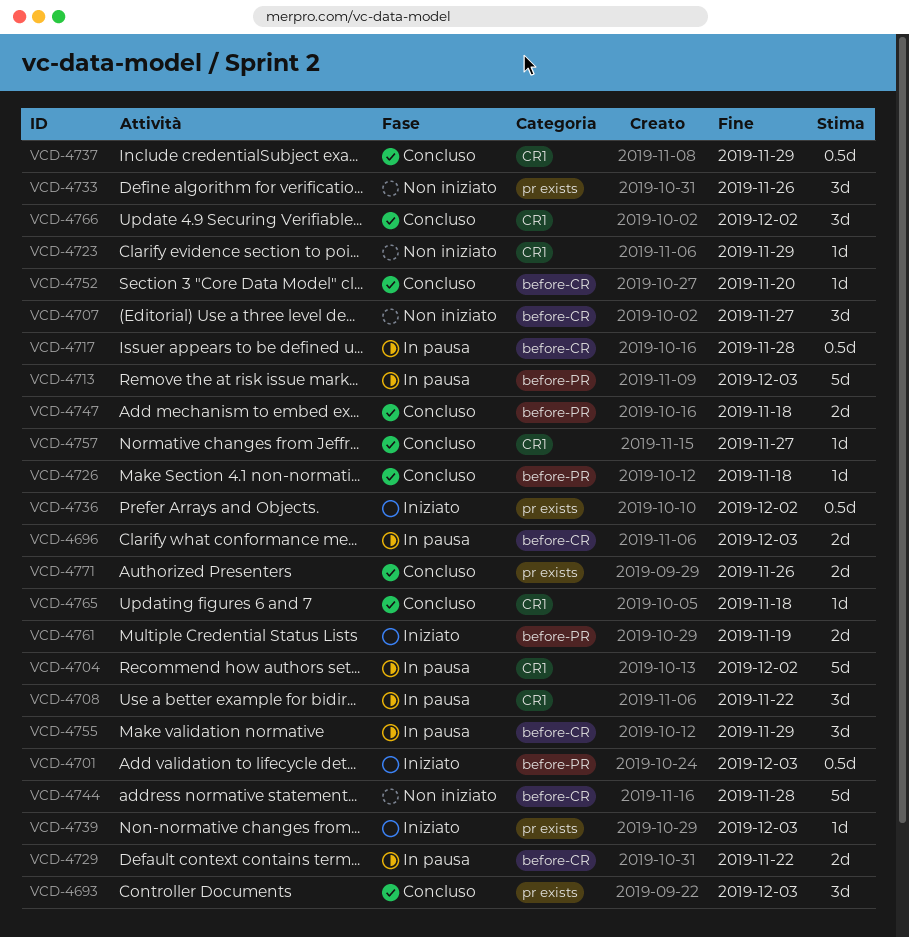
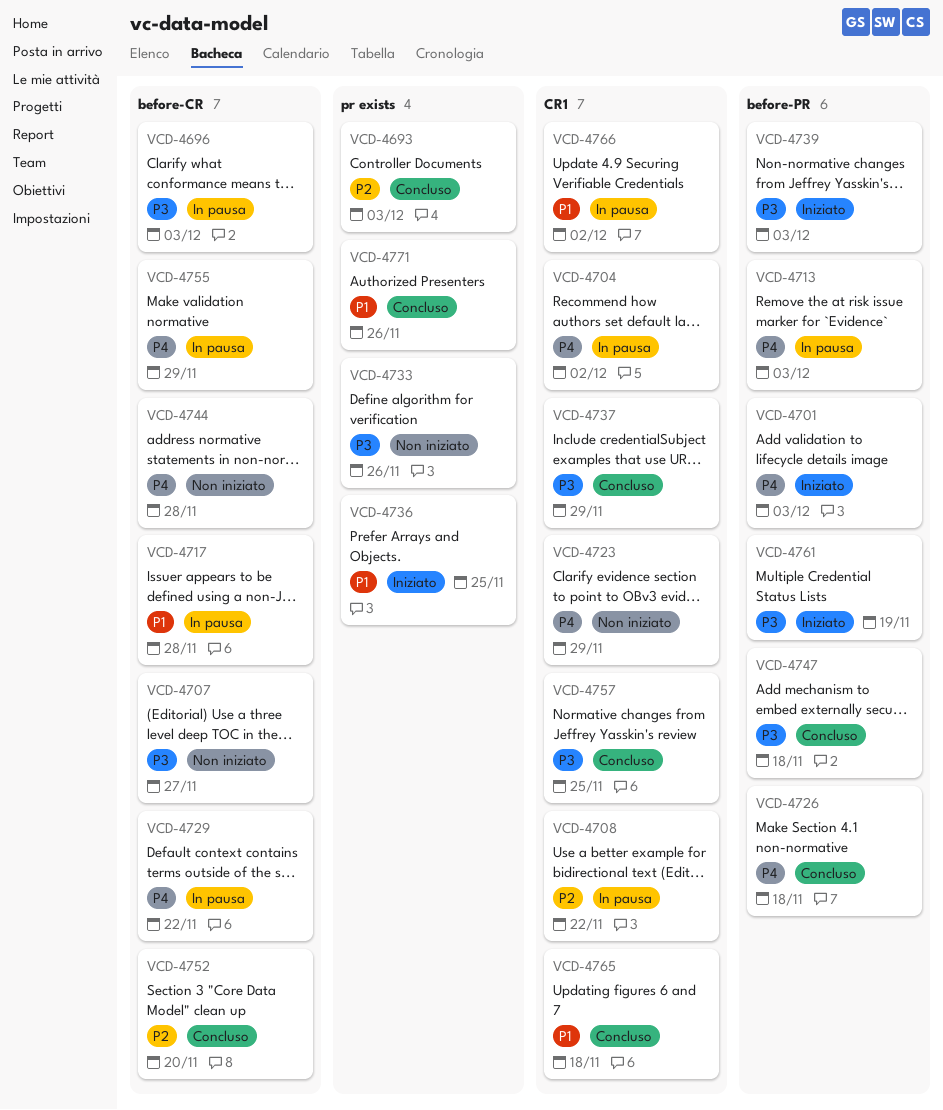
VCD-4736, due: Dec 2 -> Nov 25
VCD-4739, label: pr exists -> before-PR
VCD-4757, due: Nov 27 -> Nov 25
VCD-4766, status: Concluso -> In pausa

